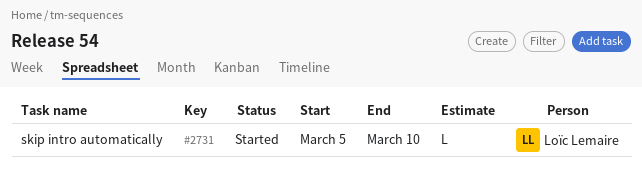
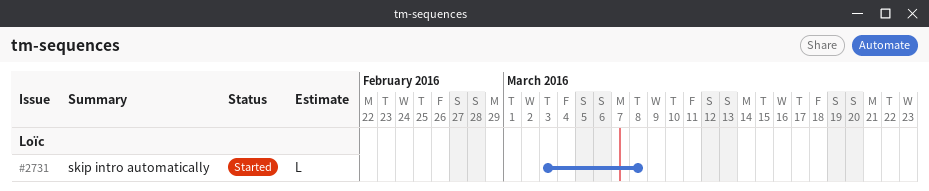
#2731, start: Mar 5 -> Mar 3
#2731, due: Mar 10 -> Mar 8

